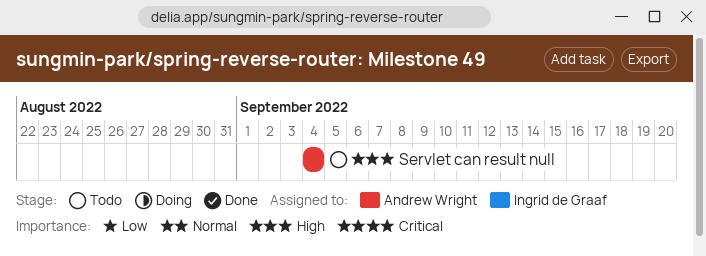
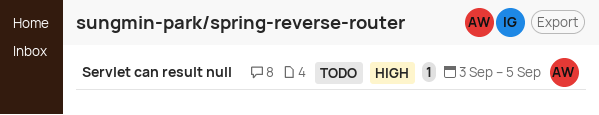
Servlet can result null, start: Sep 4 -> Sep 3
Servlet can result null, due: Sep 4 -> Sep 5

